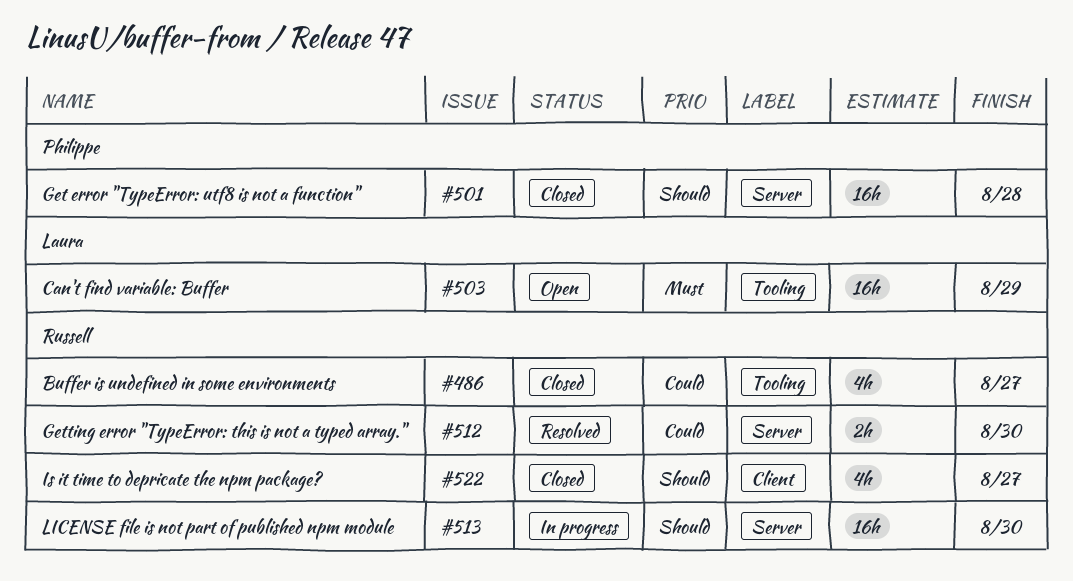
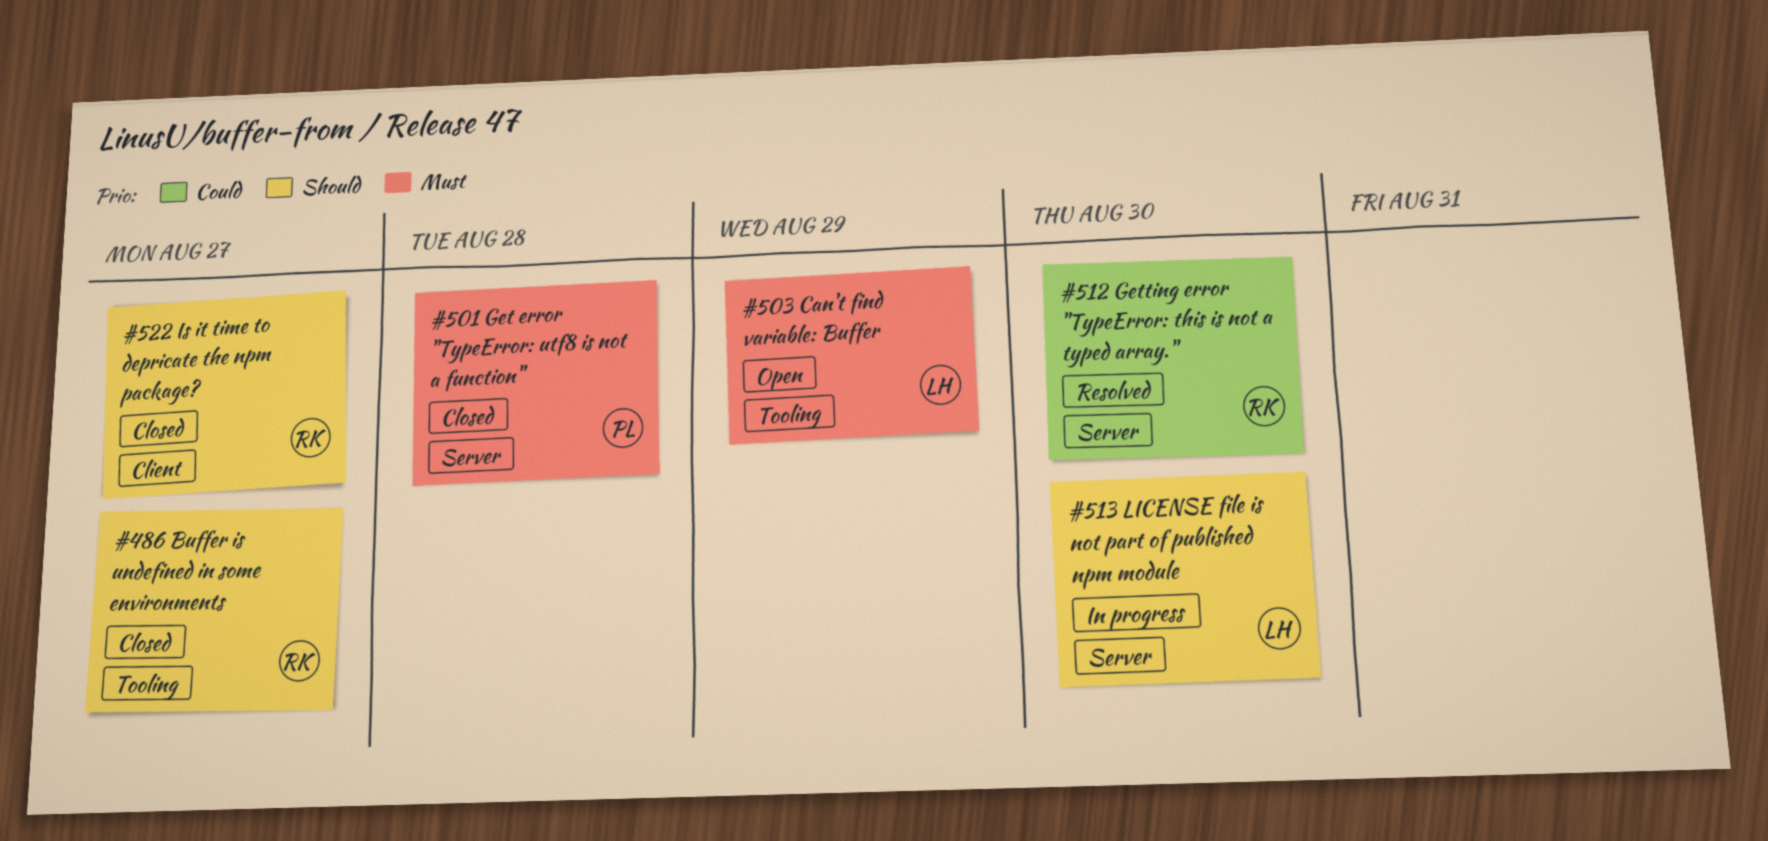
#486, priority: Could -> Should
#501, priority: Should -> Must
#513, owner: Russell -> Laura

